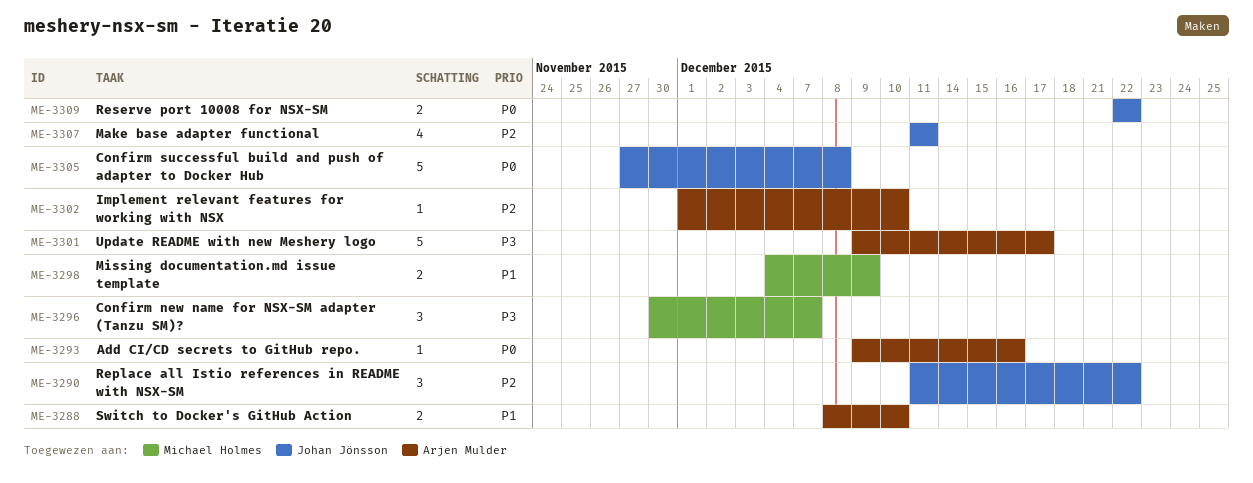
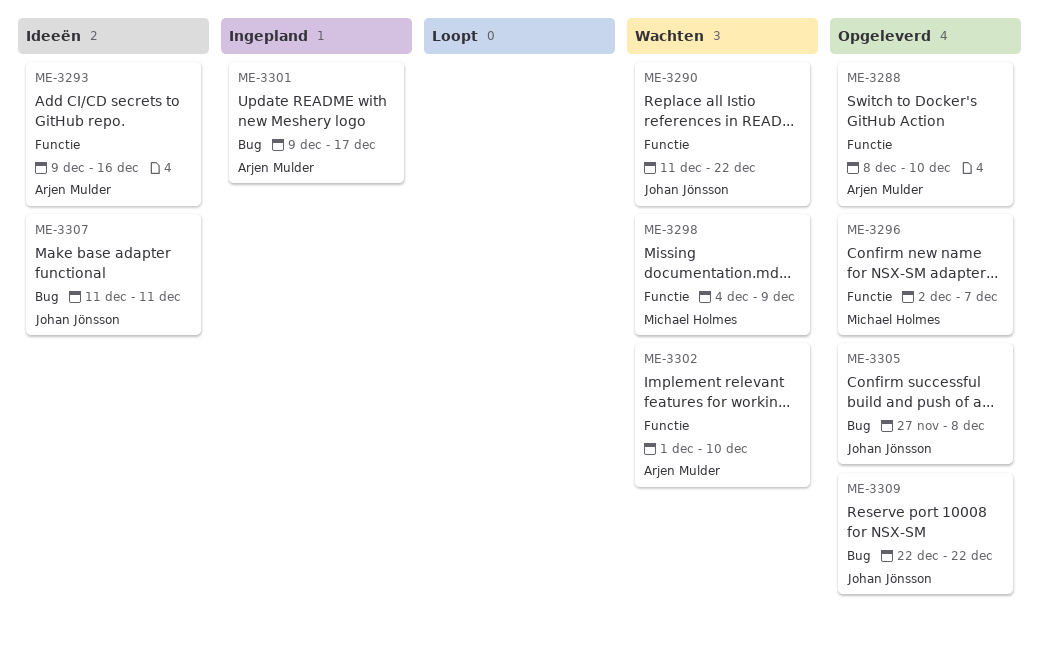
ME-3296, start: Nov 30 -> Dec 2

